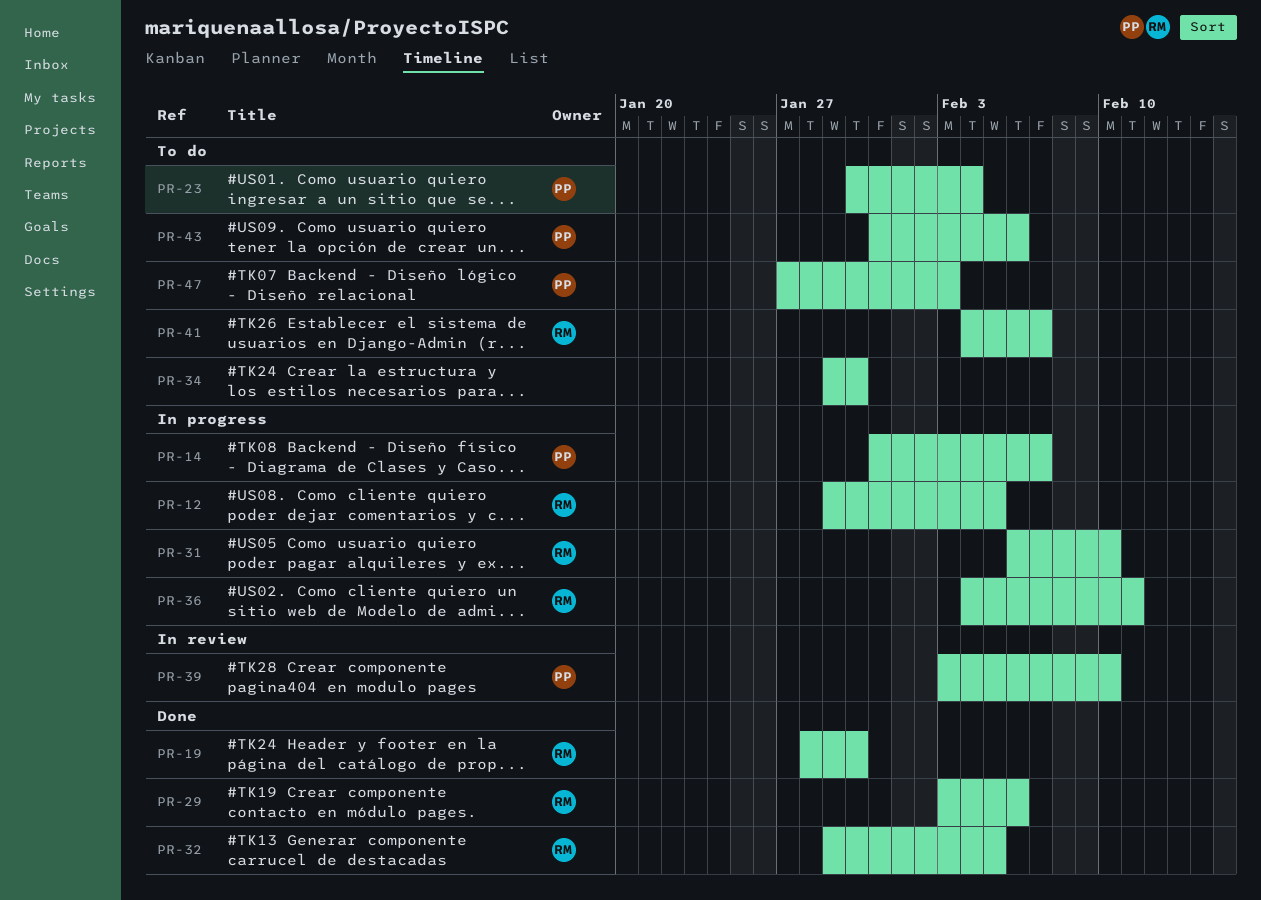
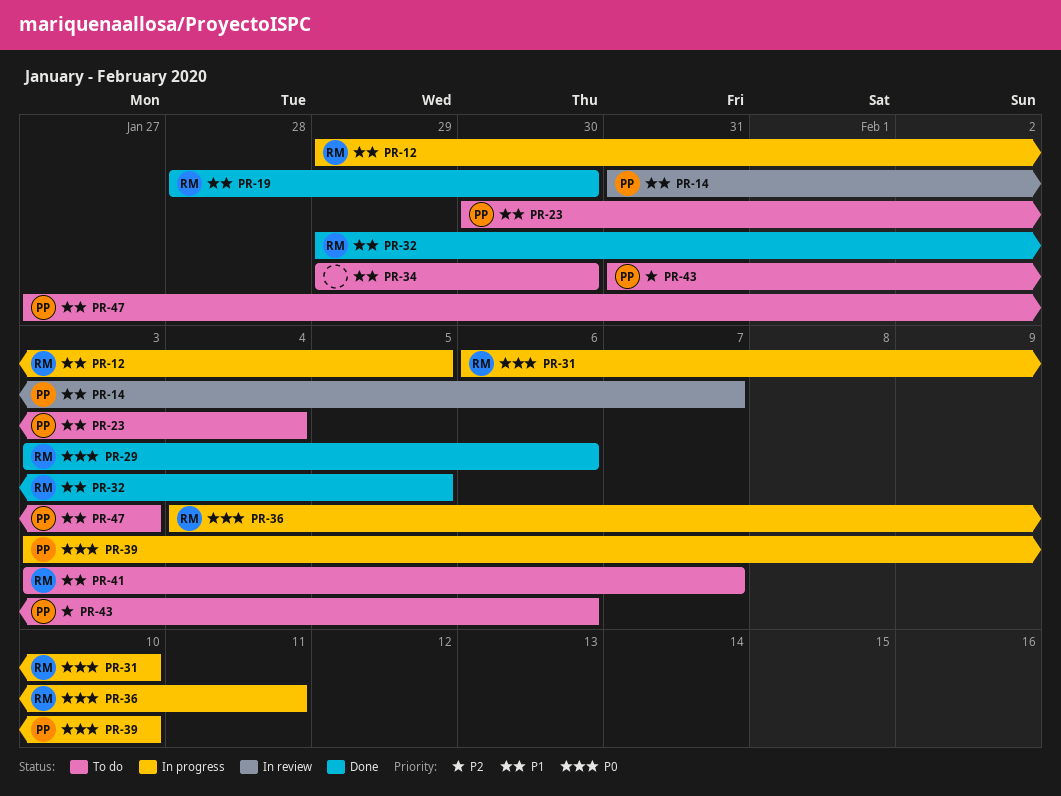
PR-14, status: In progress -> In review
PR-39, status: In review -> In progress
PR-41, start: Feb 4 -> Feb 3

